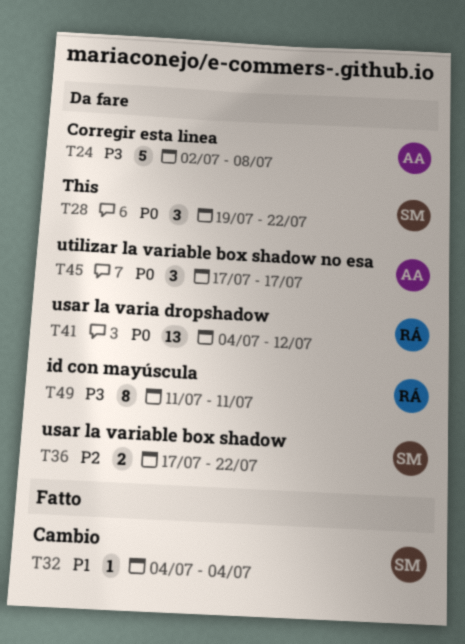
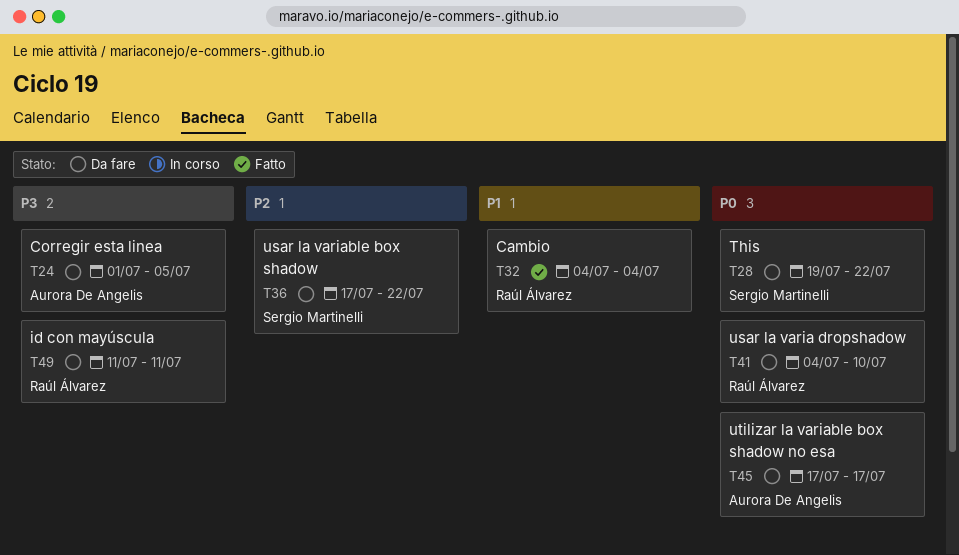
T24, start: Jul 2 -> Jul 1
T24, due: Jul 8 -> Jul 5
T32, owner: Sergio Martinelli -> Raúl Álvarez
T41, due: Jul 12 -> Jul 10

